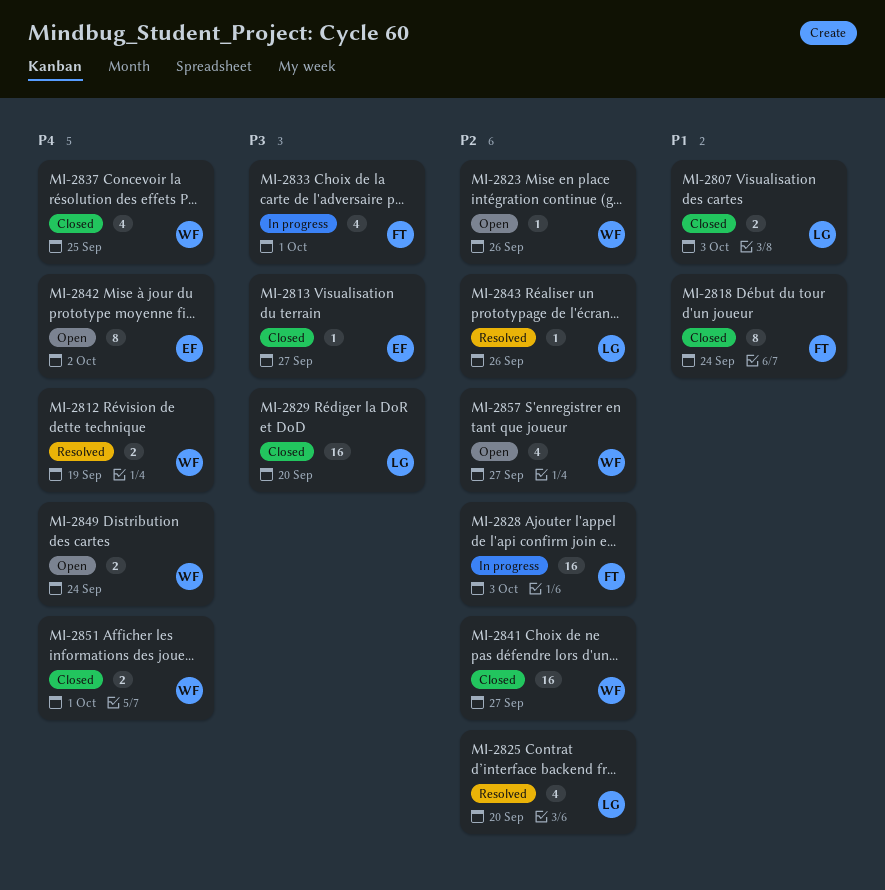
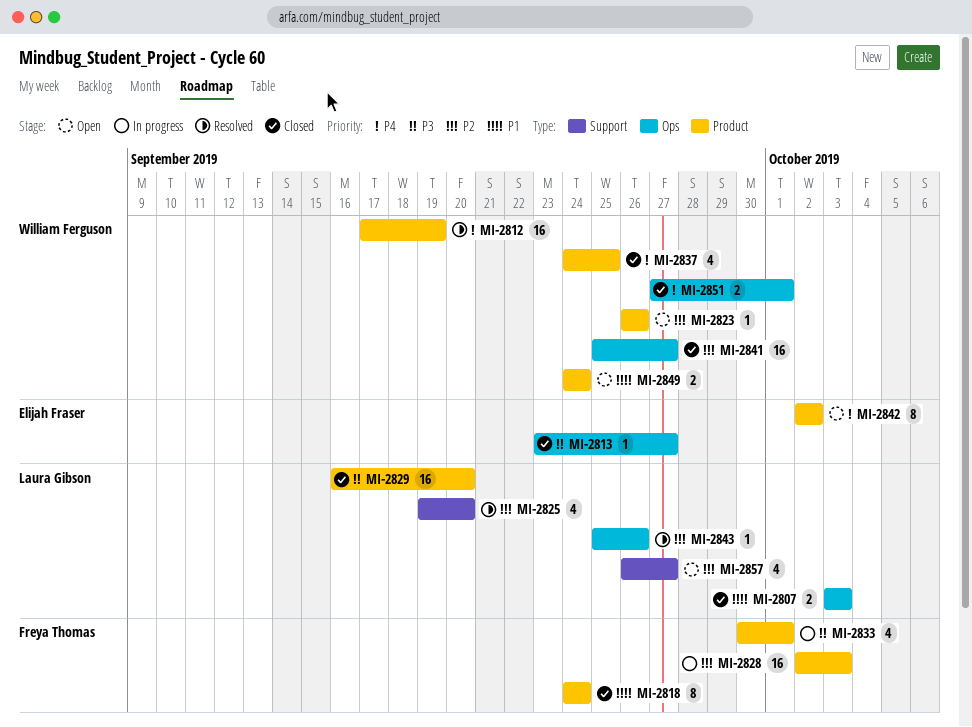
MI-2812, estimate: 2 -> 16
MI-2849, priority: P4 -> P1
MI-2857, owner: William Ferguson -> Laura Gibson

